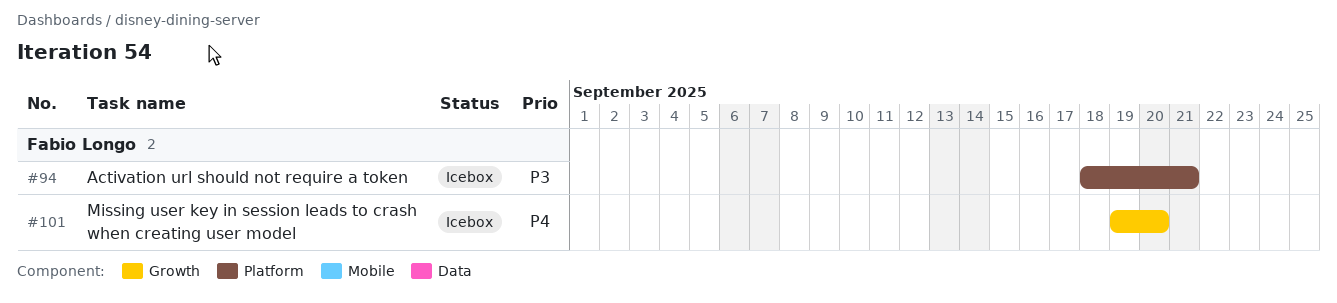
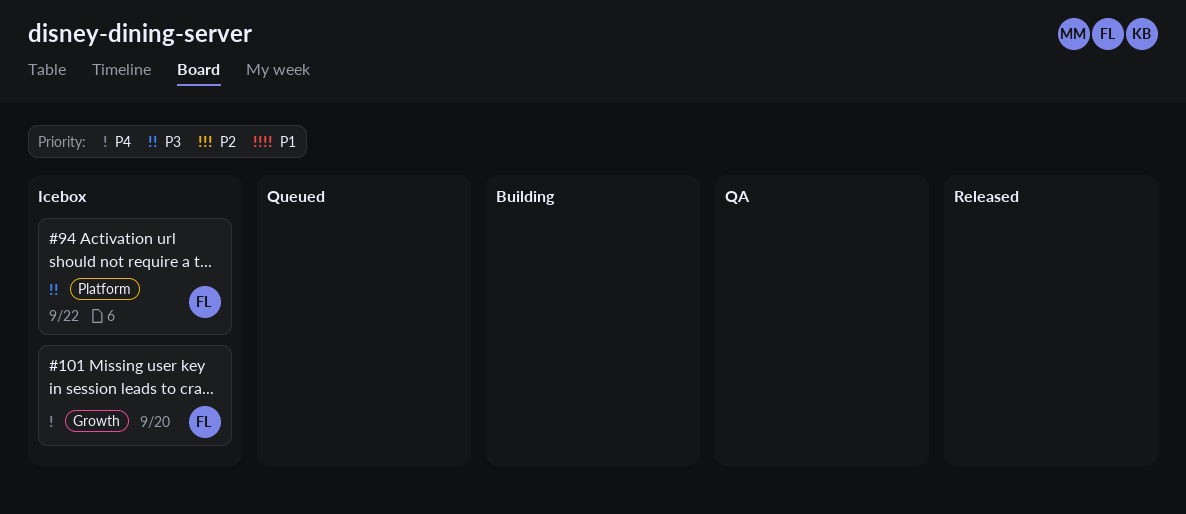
#94, due: Sep 21 -> Sep 22

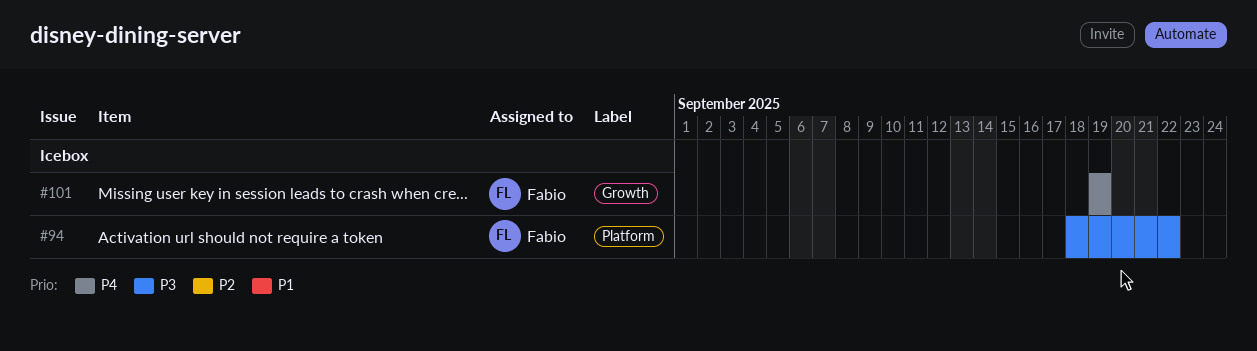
#101, due: Sep 20 -> Sep 19

